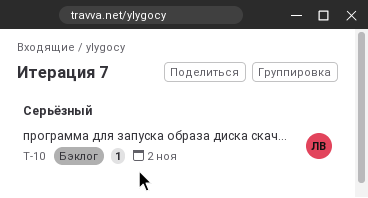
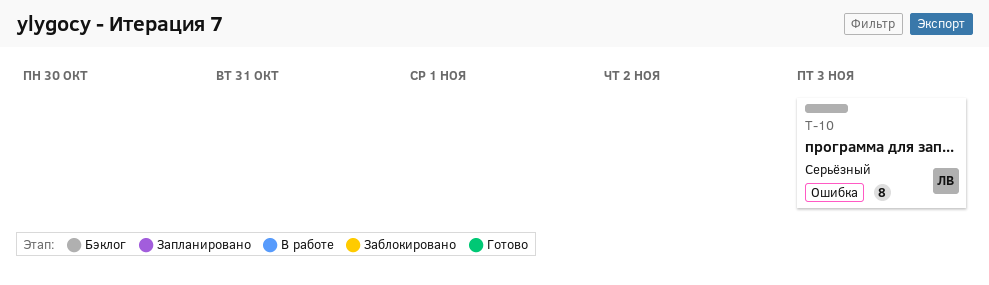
T-10, estimate: 1 -> 8
T-10, due: Nov 2 -> Nov 3

